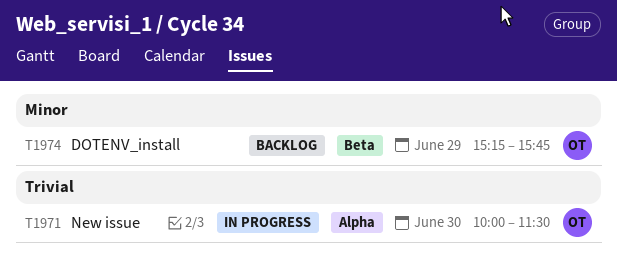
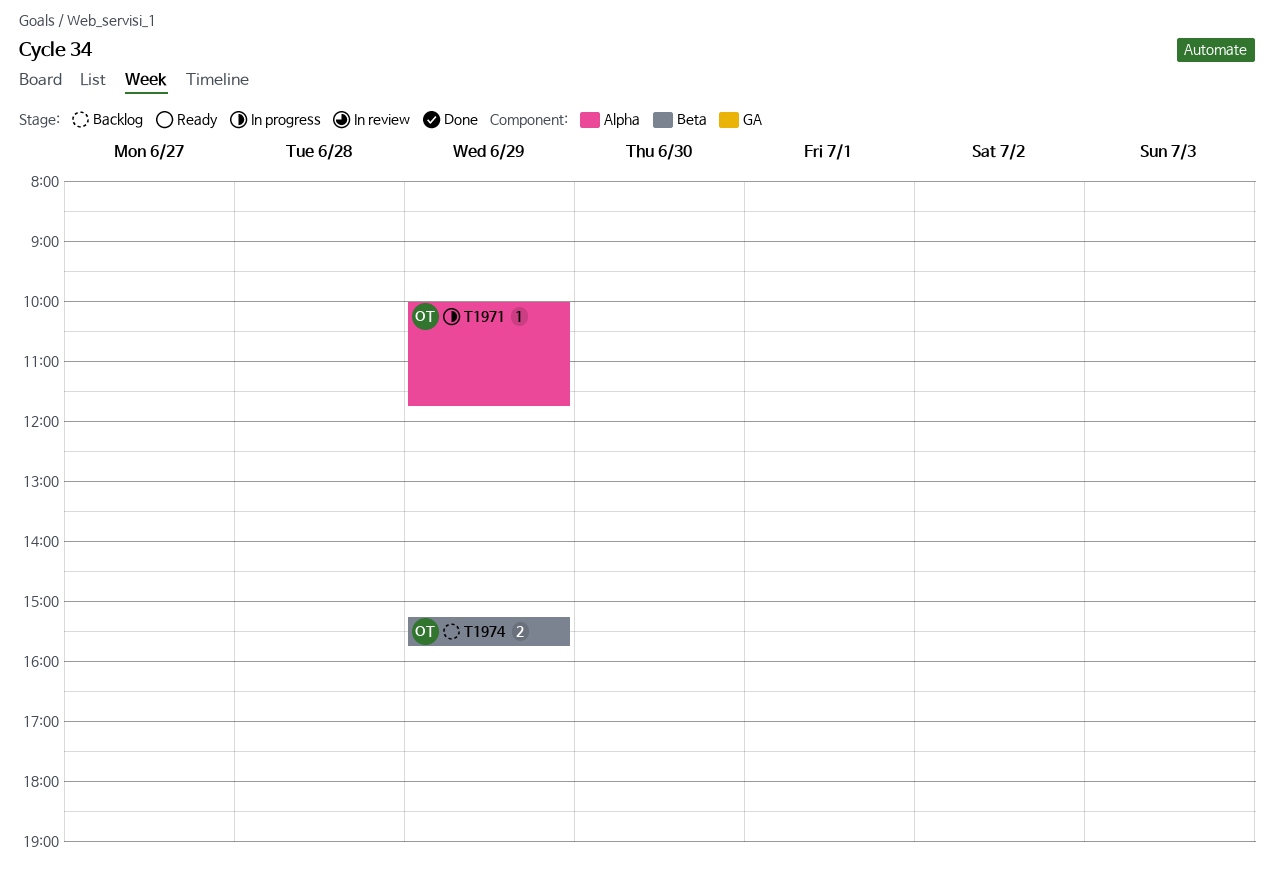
T1971, day: Jun 30 -> Jun 29
T1971, ends: 11:30 -> 11:45

